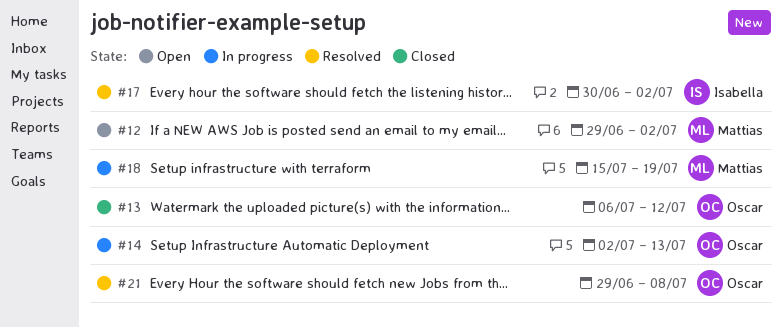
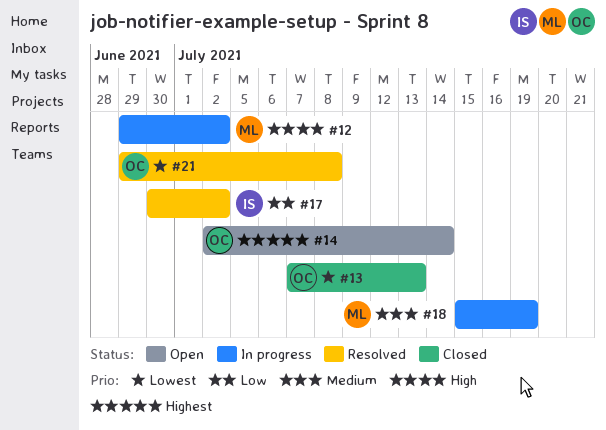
#12, status: Open -> In progress
#13, start: Jul 6 -> Jul 7
#13, due: Jul 12 -> Jul 13
#14, status: In progress -> Open
#14, due: Jul 13 -> Jul 14

